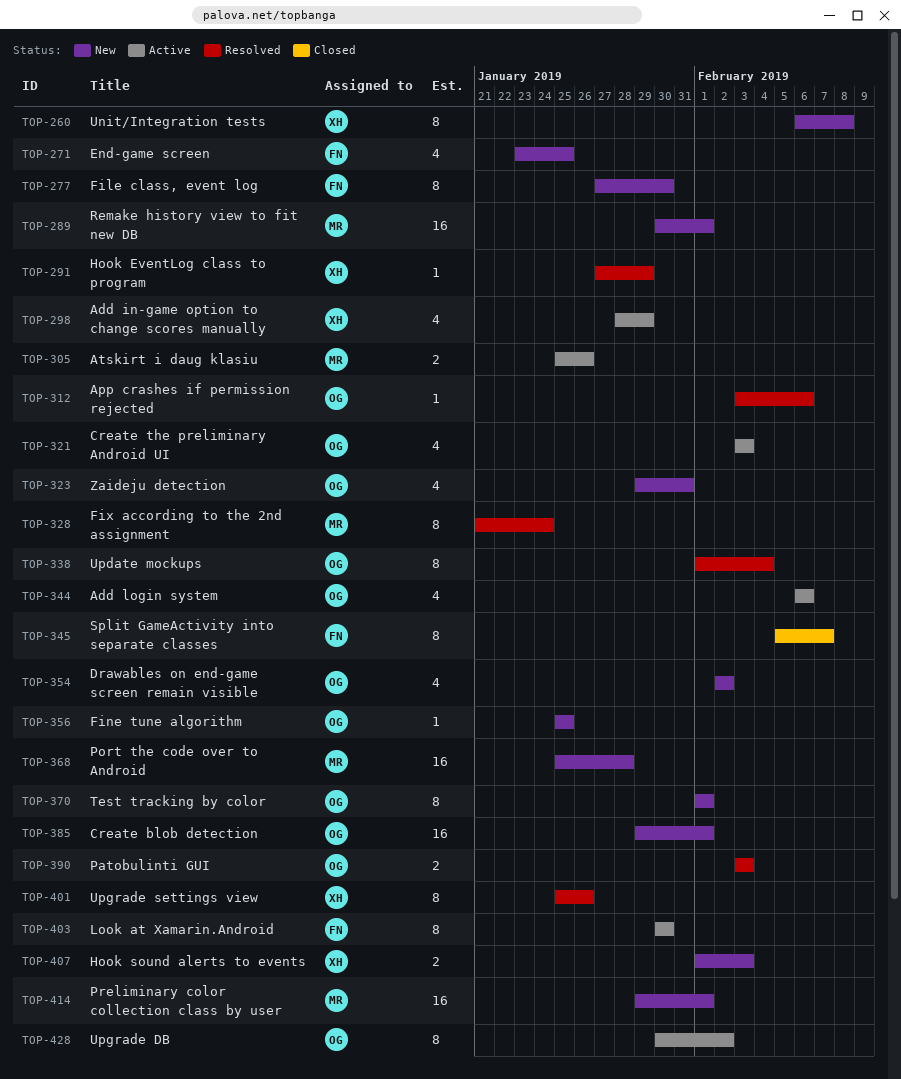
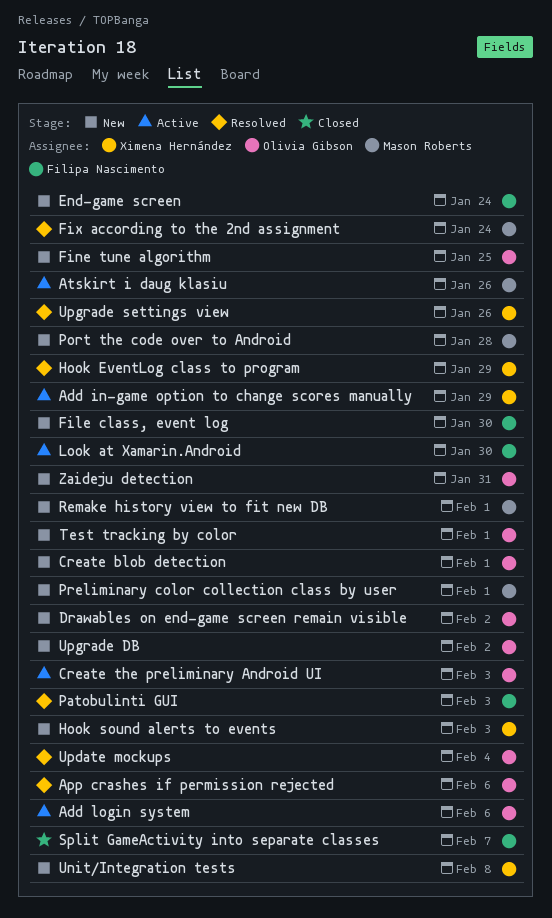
End-game screen, due: Jan 25 -> Jan 24
Patobulinti GUI, owner: Olivia Gibson -> Filipa Nascimento
Upgrade DB, status: Active -> New

